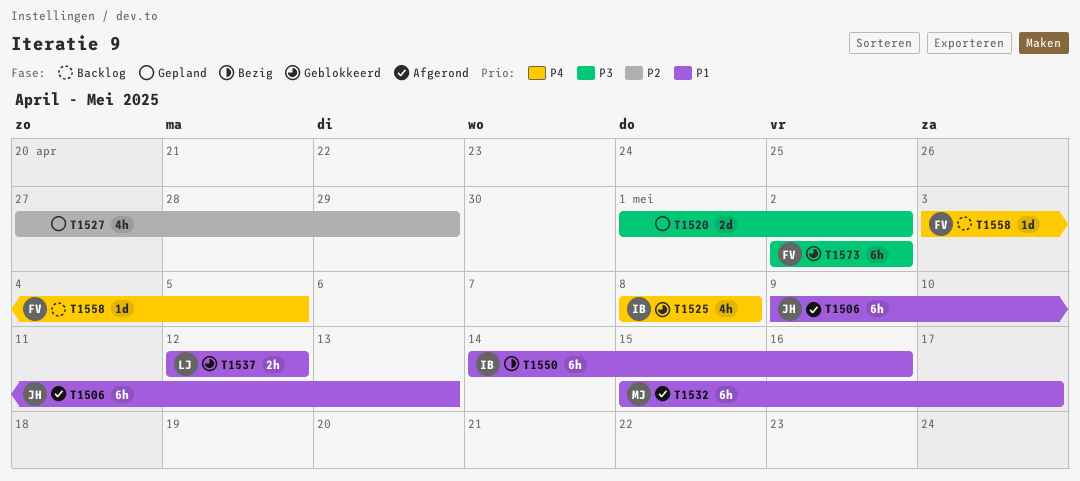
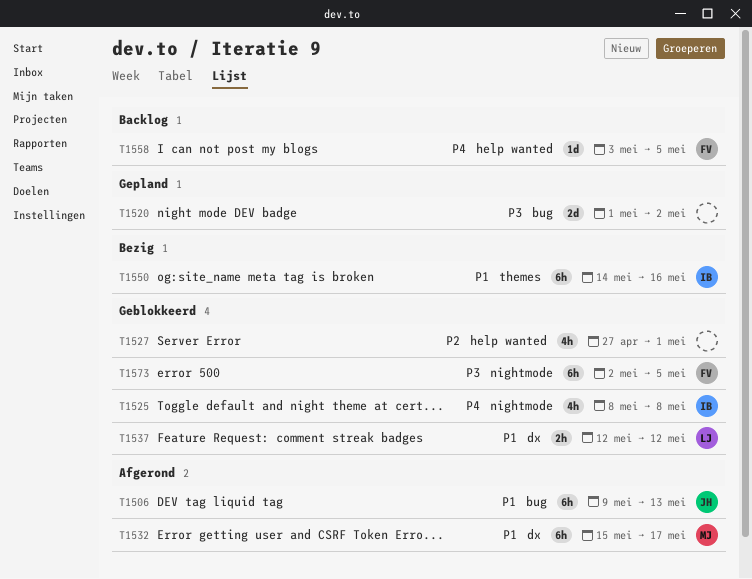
T1527, status: Gepland -> Geblokkeerd
T1527, due: Apr 29 -> May 1
T1573, due: May 2 -> May 5

